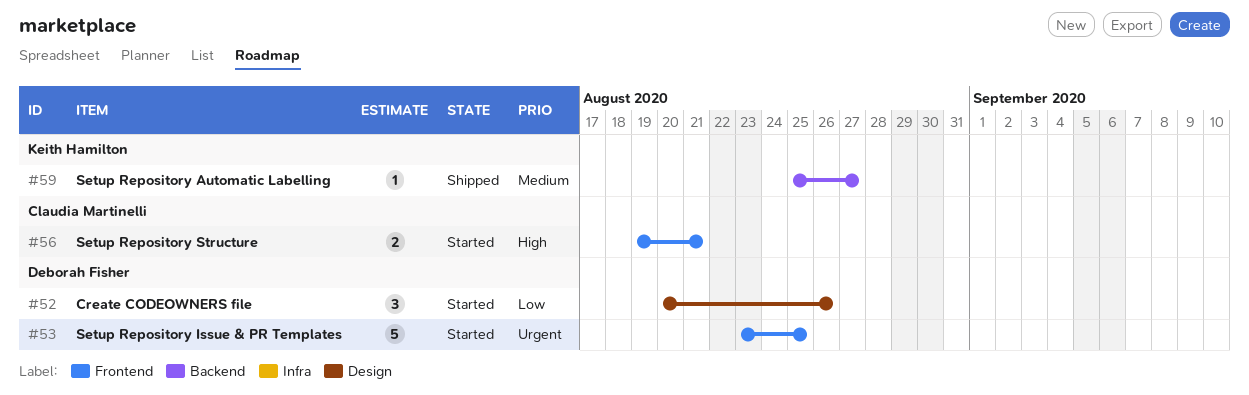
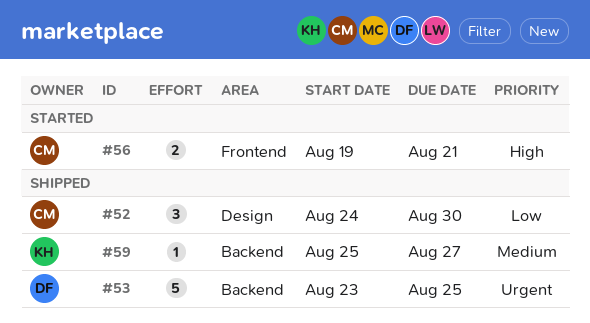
#52, status: Started -> Shipped
#52, owner: Deborah Fisher -> Claudia Martinelli
#52, start: Aug 20 -> Aug 24
#52, due: Aug 26 -> Aug 30
#53, status: Started -> Shipped
#53, label: Frontend -> Backend

